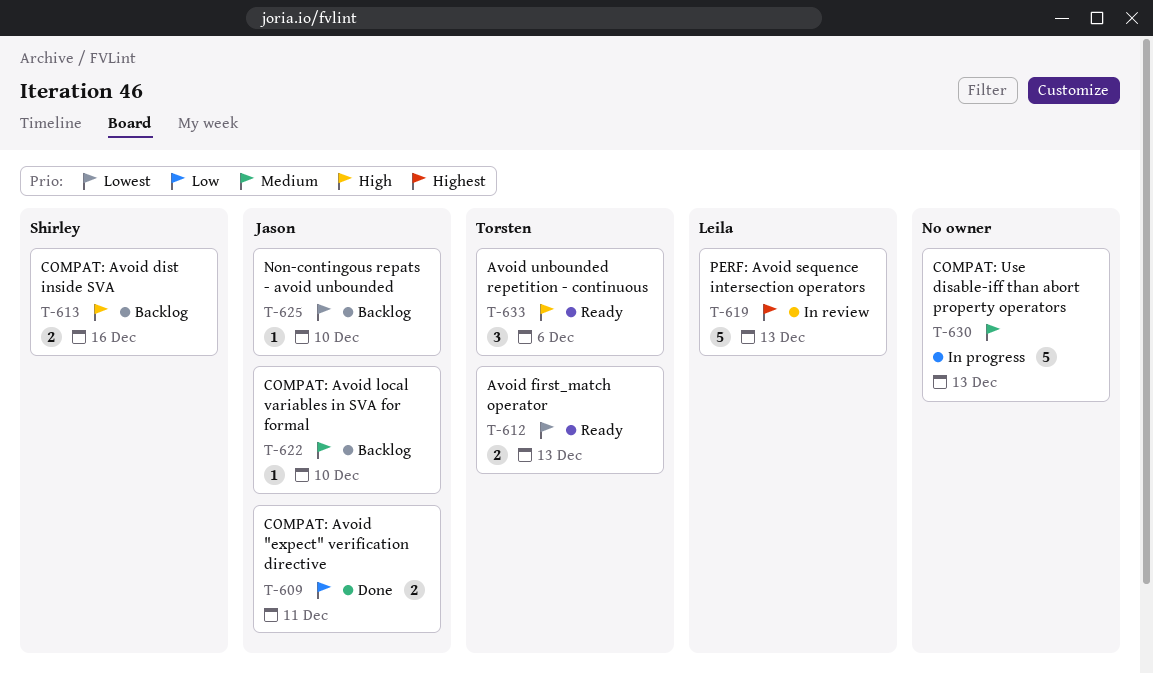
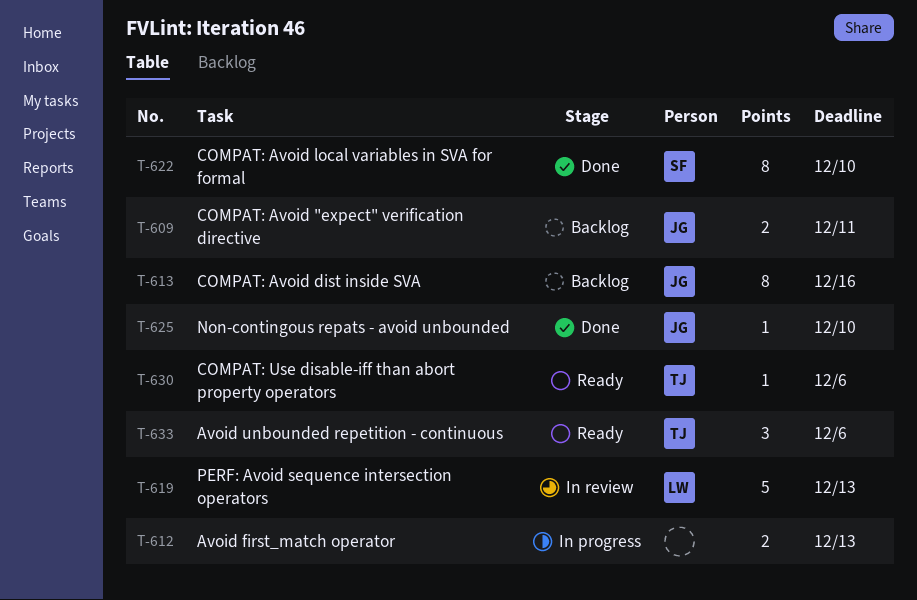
T-609, status: Done -> Backlog
T-612, status: Ready -> In progress
T-612, owner: Torsten -> none
T-613, owner: Shirley -> Jason
T-613, estimate: 2 -> 8
T-622, status: Backlog -> Done
T-622, owner: Jason -> Shirley
T-622, estimate: 1 -> 8
T-625, status: Backlog -> Done
T-630, status: In progress -> Ready
T-630, owner: none -> Torsten
T-630, estimate: 5 -> 1
T-630, due: Dec 13 -> Dec 6

